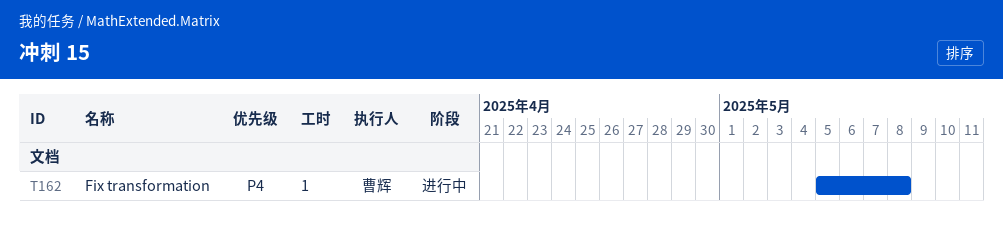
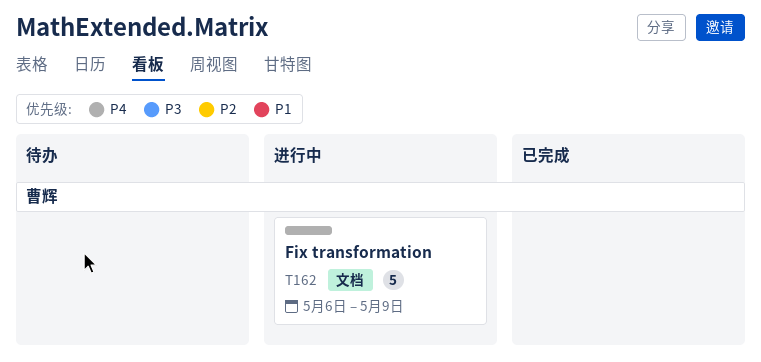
T162, estimate: 1 -> 5
T162, start: May 5 -> May 6
T162, due: May 8 -> May 9

